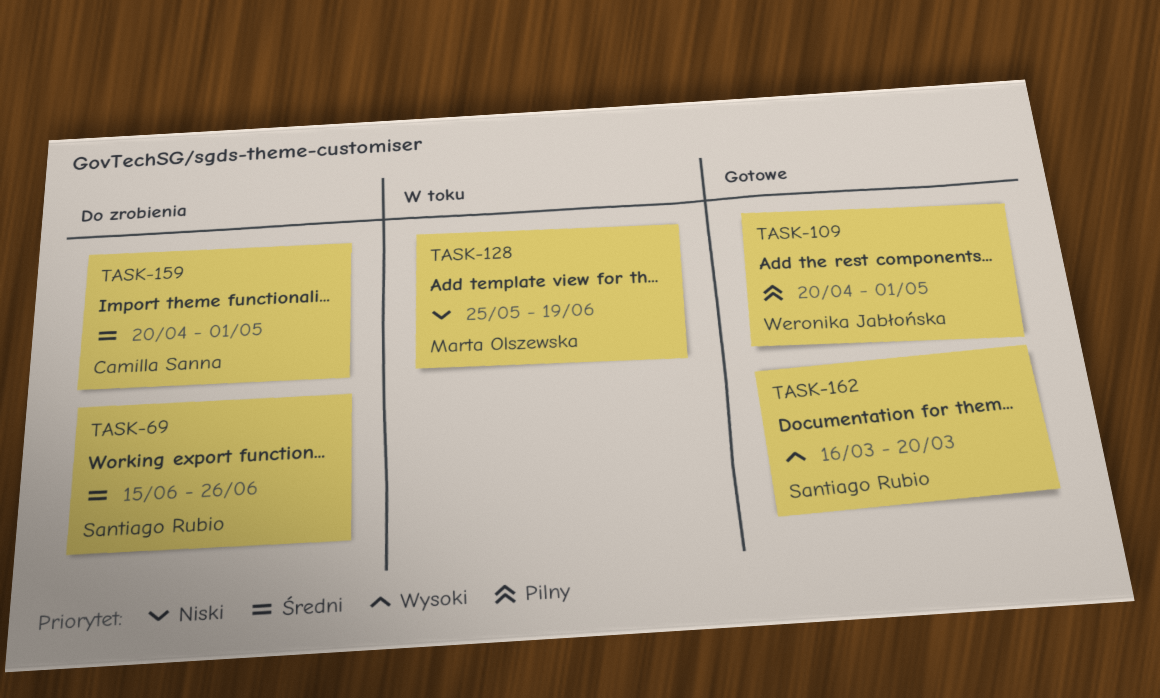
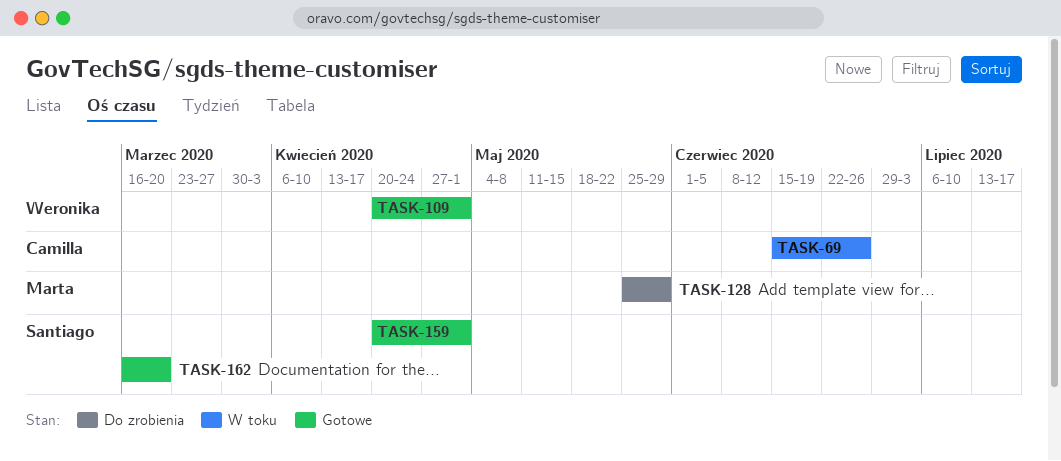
TASK-69, status: Do zrobienia -> W toku
TASK-69, owner: Santiago Rubio -> Camilla Sanna
TASK-128, status: W toku -> Do zrobienia
TASK-128, due: Jun 19 -> May 29
TASK-159, status: Do zrobienia -> Gotowe
TASK-159, owner: Camilla Sanna -> Santiago Rubio

